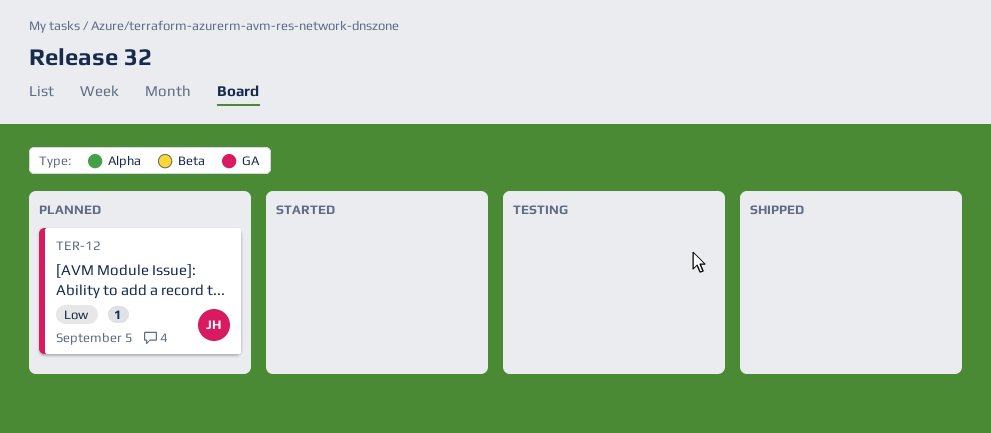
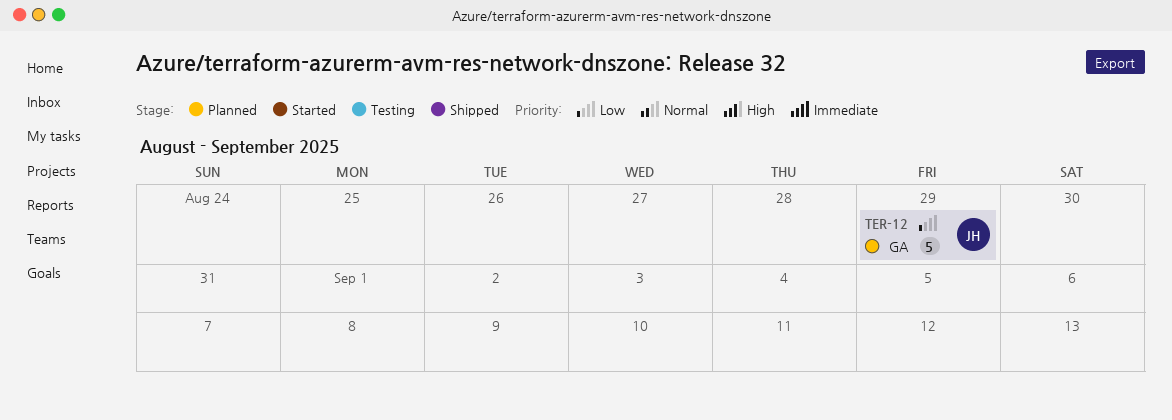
TER-12, estimate: 1 -> 5
TER-12, due: Sep 5 -> Aug 29

